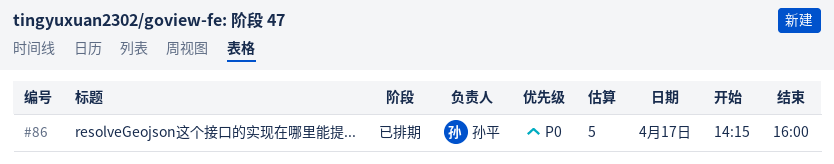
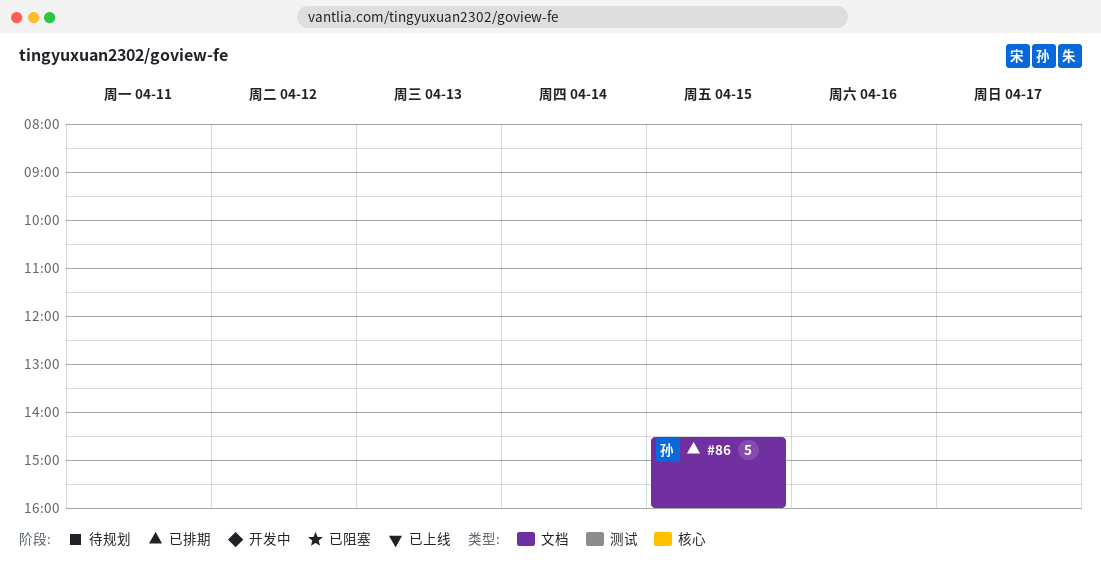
#86, day: Apr 17 -> Apr 15
#86, begins: 14:15 -> 14:30

